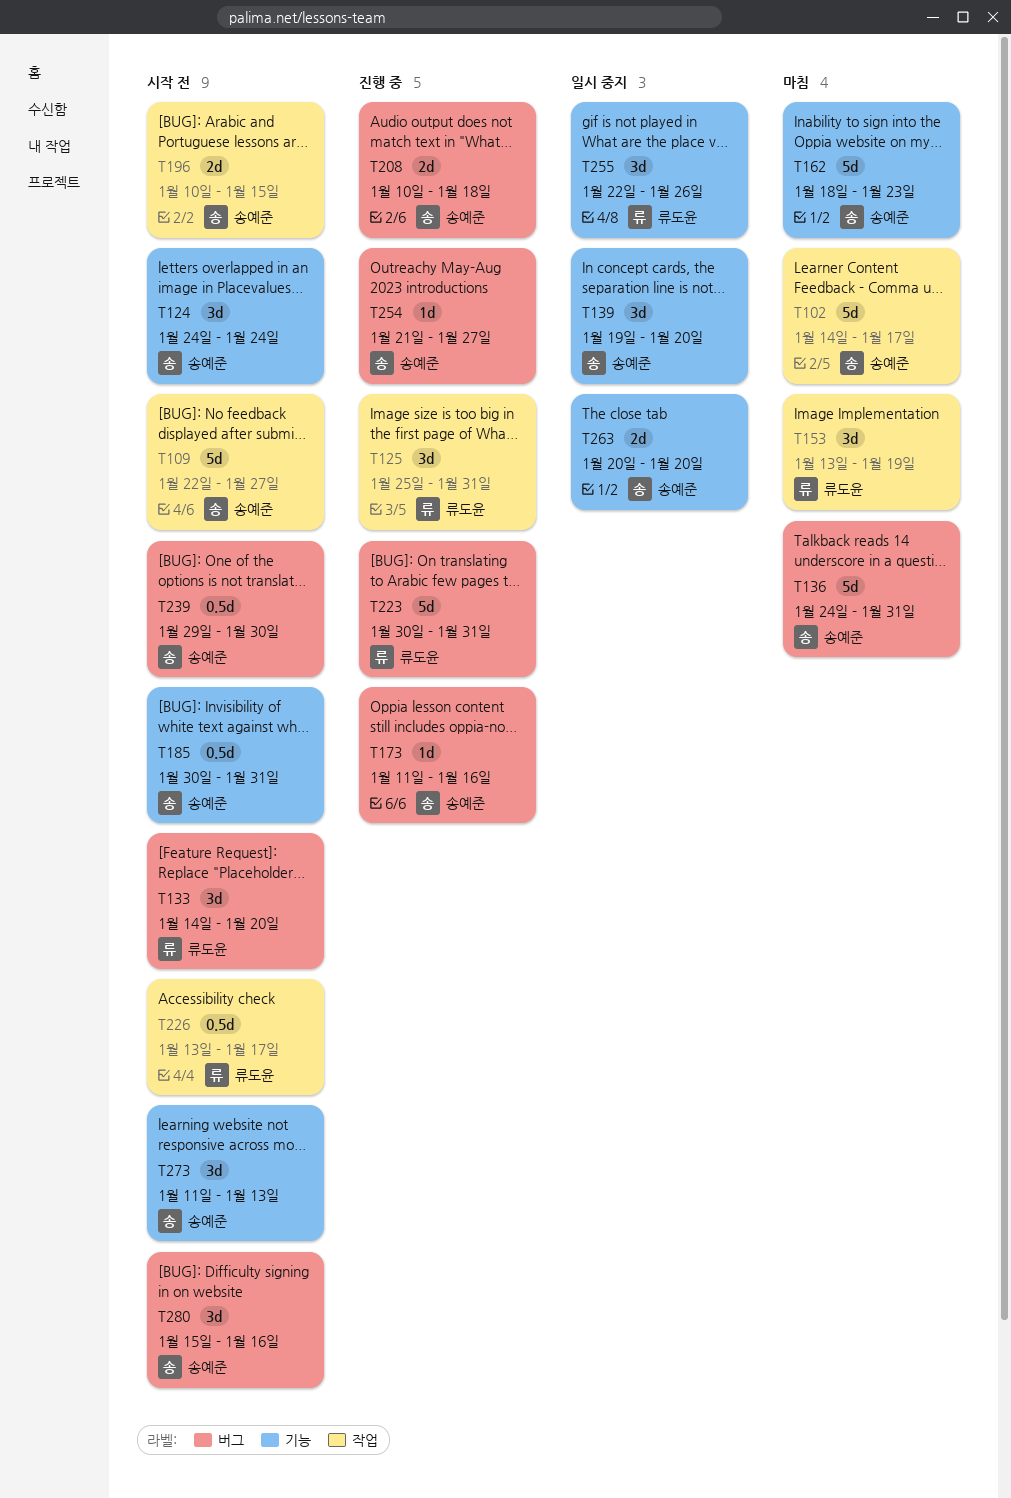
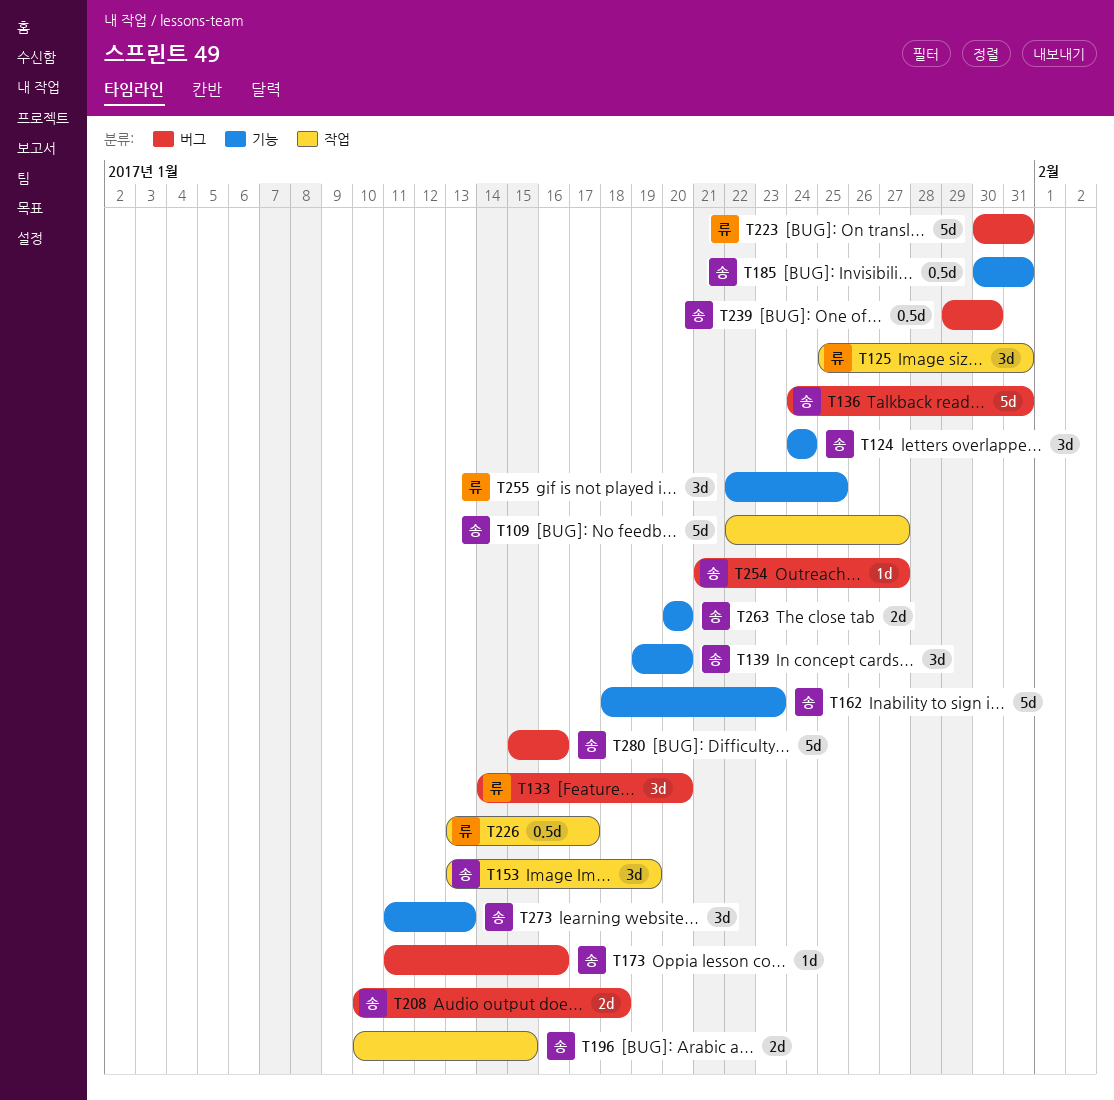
T102: present -> none
T153, owner: 류도윤 -> 송예준
T255, due: Jan 26 -> Jan 25
T280, estimate: 3d -> 5d

